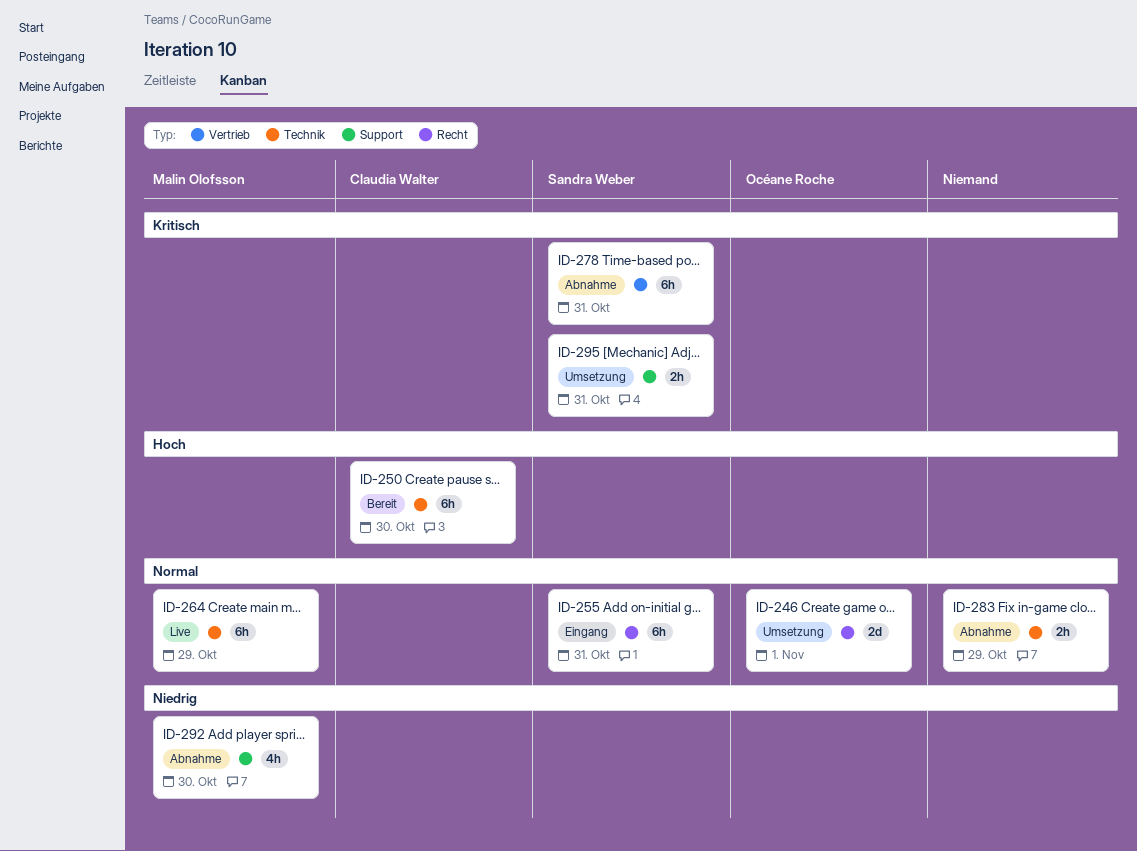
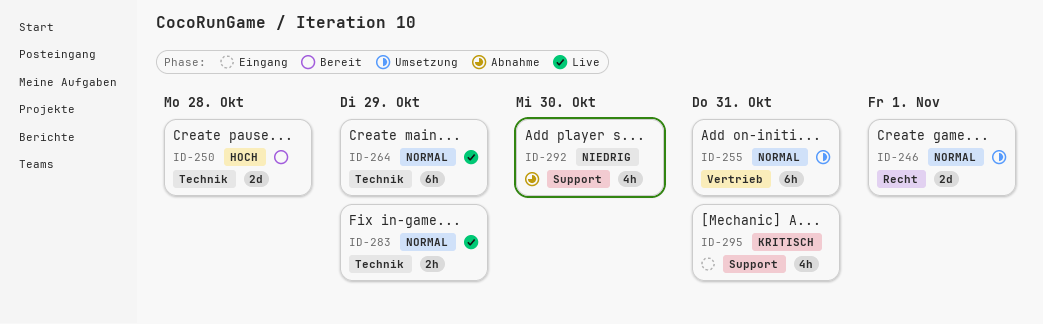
ID-250, estimate: 6h -> 2d
ID-250, due: Oct 30 -> Oct 28
ID-255, status: Eingang -> Umsetzung
ID-255, label: Recht -> Vertrieb
ID-278: present -> none
ID-283, status: Abnahme -> Live
ID-295, status: Umsetzung -> Eingang
ID-295, estimate: 2h -> 4h

